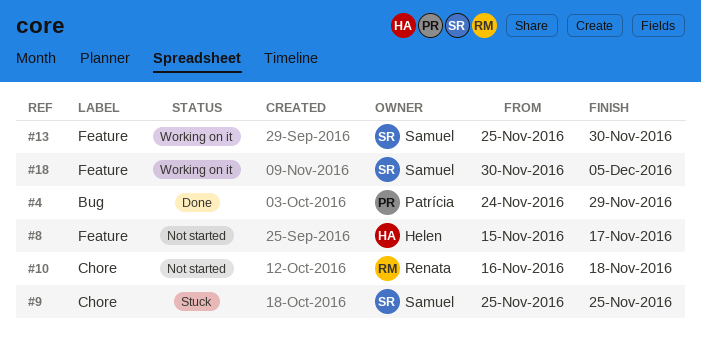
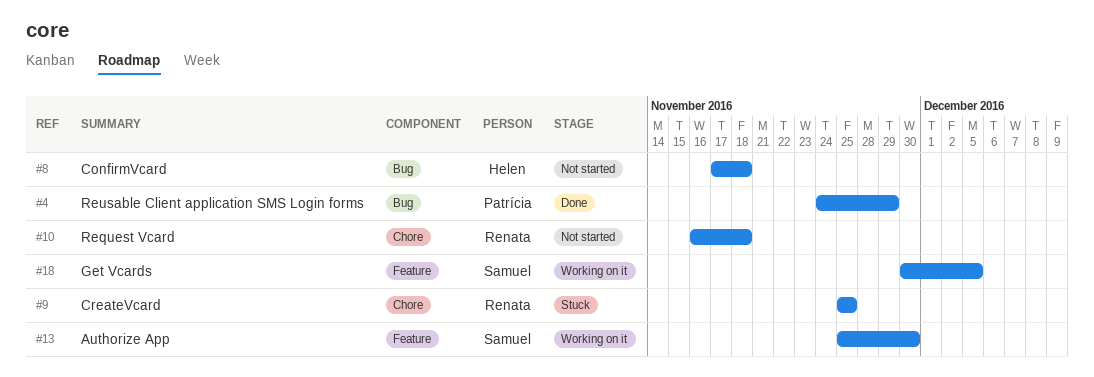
#8, label: Feature -> Bug
#8, start: Nov 15 -> Nov 17
#8, due: Nov 17 -> Nov 18
#9, owner: Samuel -> Renata

